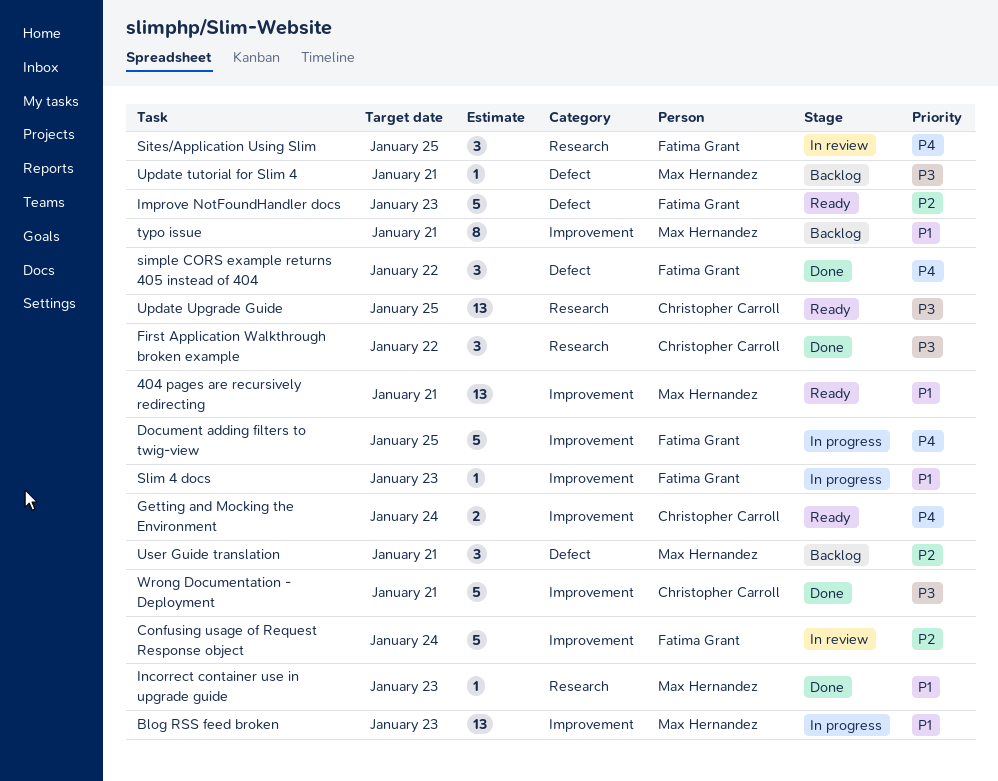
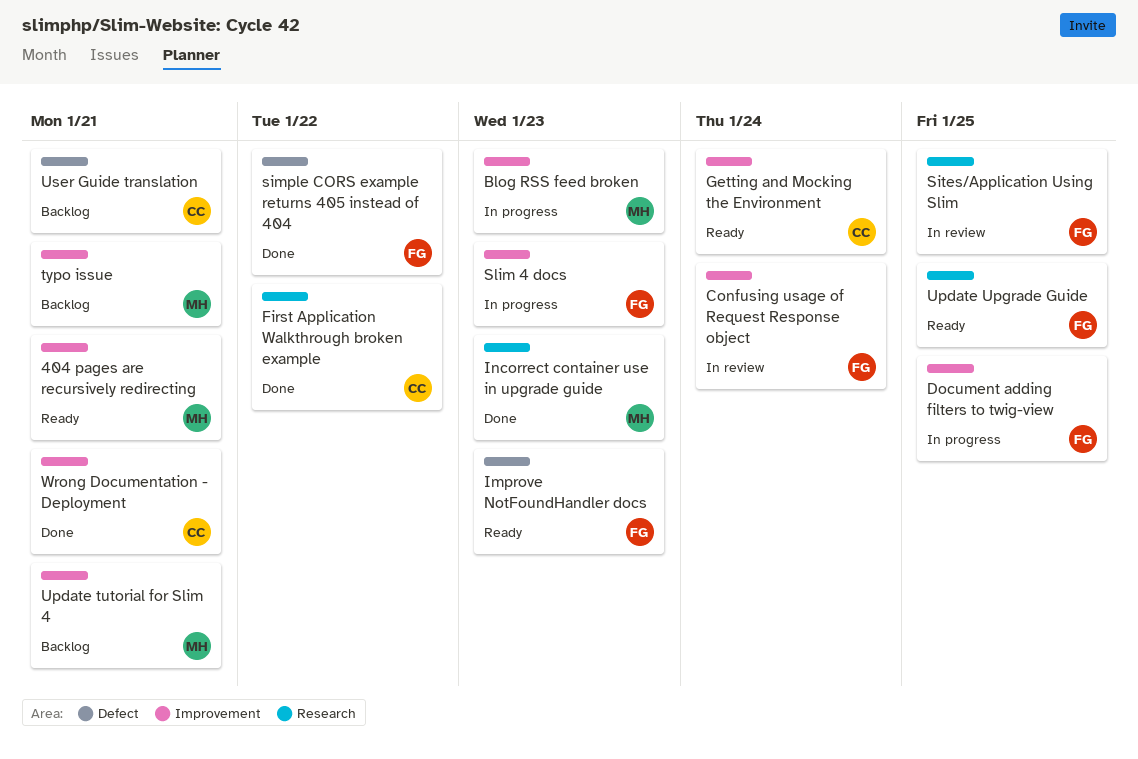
Update tutorial for Slim 4, label: Defect -> Improvement
Update Upgrade Guide, owner: Christopher Carroll -> Fatima Grant
User Guide translation, owner: Max Hernandez -> Christopher Carroll

